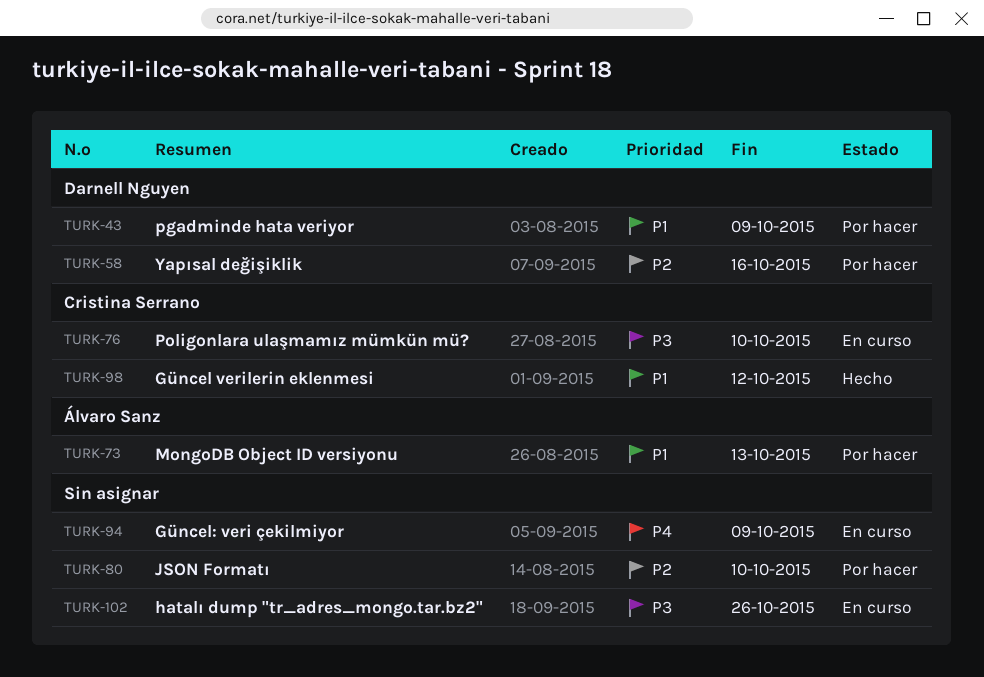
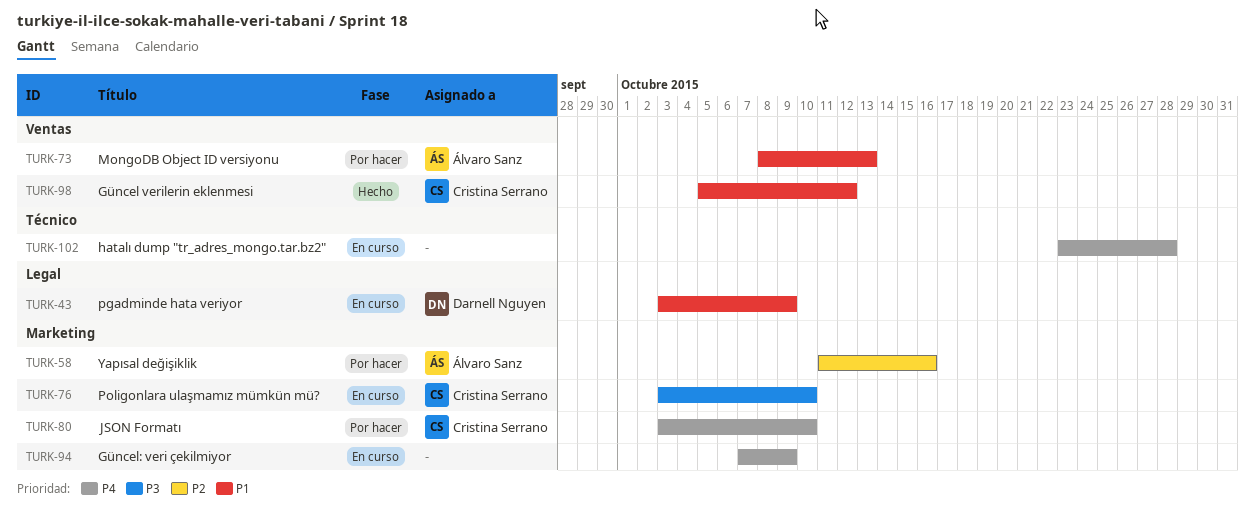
TURK-43, status: Por hacer -> En curso
TURK-58, owner: Darnell Nguyen -> Álvaro Sanz
TURK-80, owner: none -> Cristina Serrano
TURK-80, priority: P2 -> P4
TURK-102, priority: P3 -> P4
TURK-102, due: Oct 26 -> Oct 28

